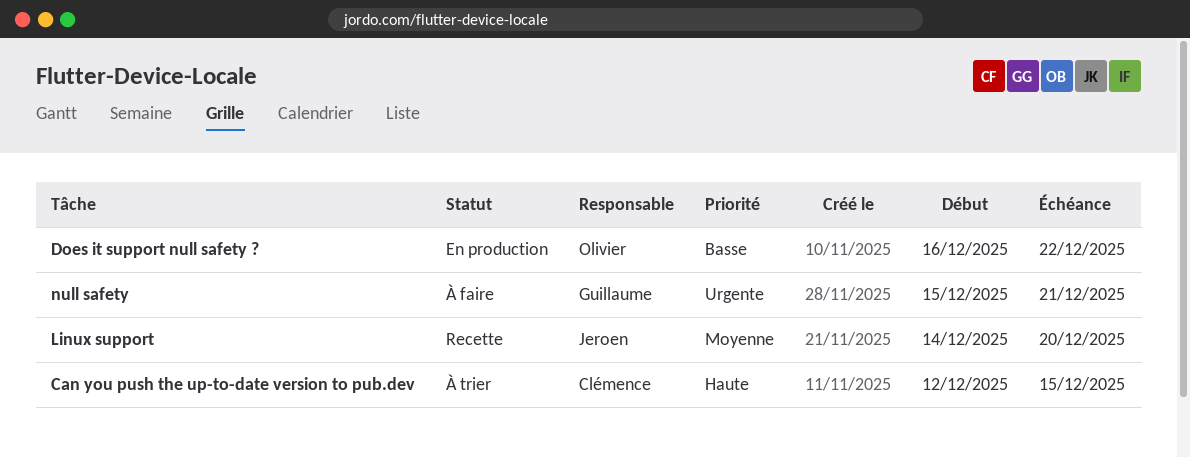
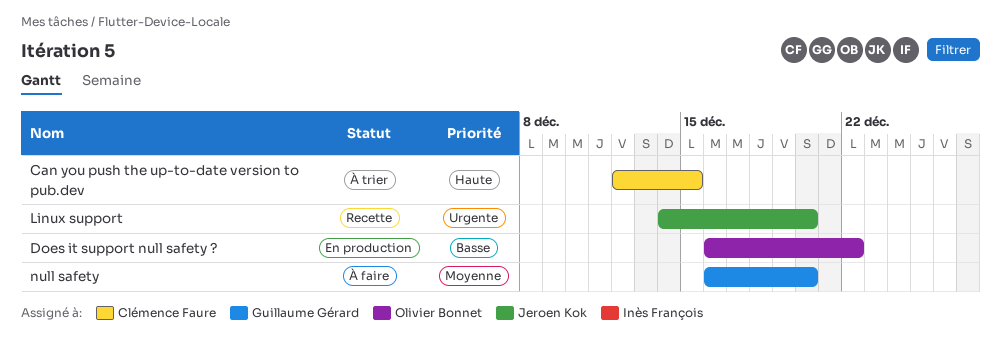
Linux support, priority: Moyenne -> Urgente
null safety, priority: Urgente -> Moyenne
null safety, start: Dec 15 -> Dec 16
null safety, due: Dec 21 -> Dec 20

